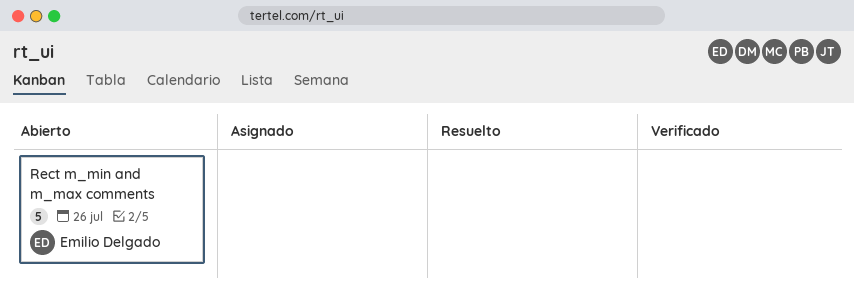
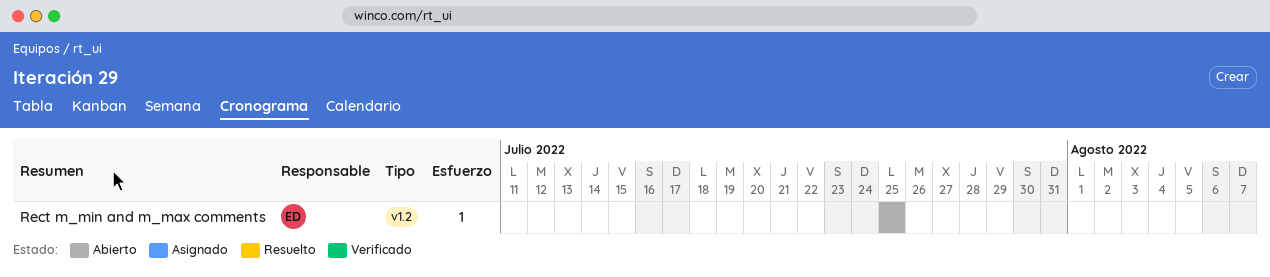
Rect m_min and m_max comments, estimate: 5 -> 1
Rect m_min and m_max comments, due: Jul 26 -> Jul 25

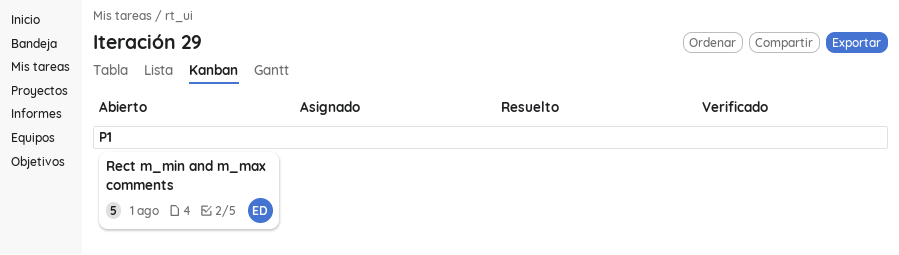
Rect m_min and m_max comments, estimate: 1 -> 5
Rect m_min and m_max comments, due: Jul 25 -> Aug 1

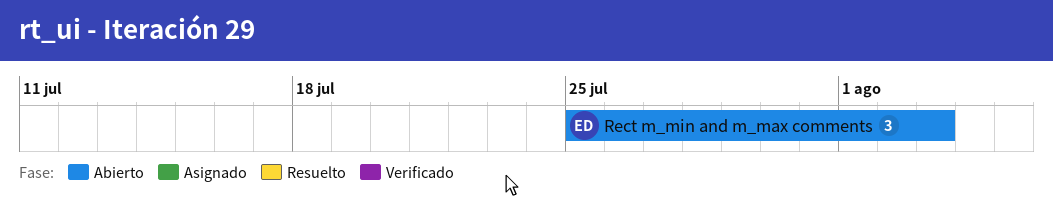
Rect m_min and m_max comments, estimate: 5 -> 3
Rect m_min and m_max comments, due: Aug 1 -> Aug 3

